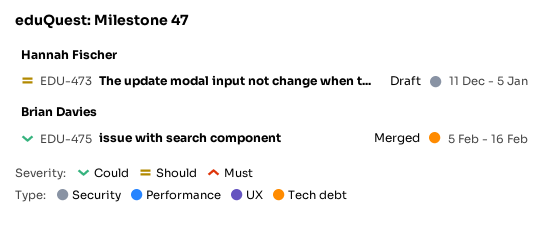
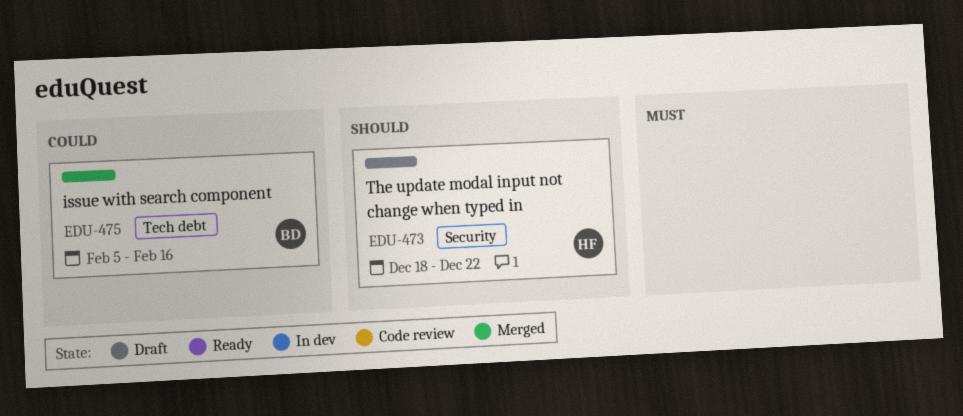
EDU-473, start: Dec 11 -> Dec 18
EDU-473, due: Jan 5 -> Dec 22

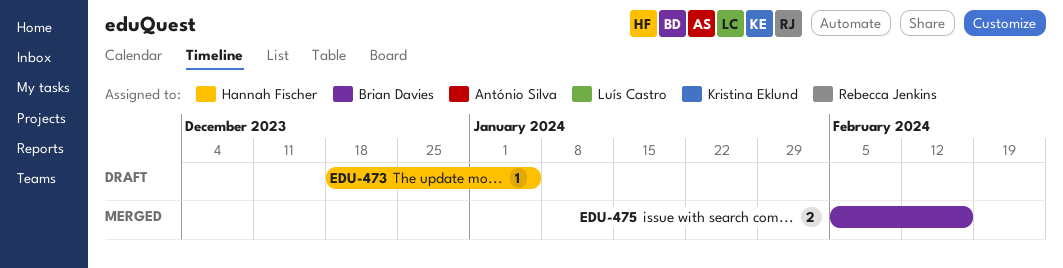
EDU-473, due: Dec 22 -> Jan 5

